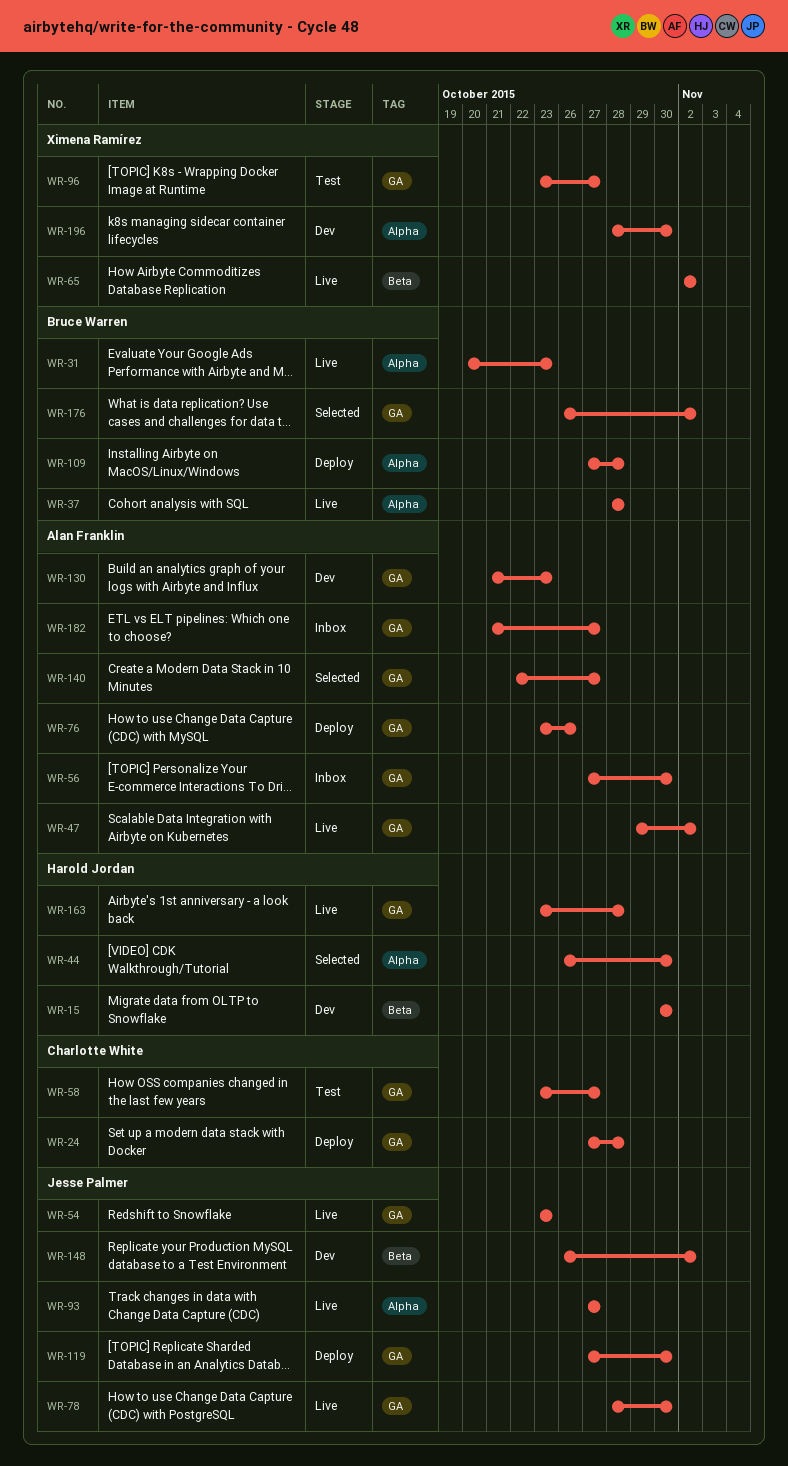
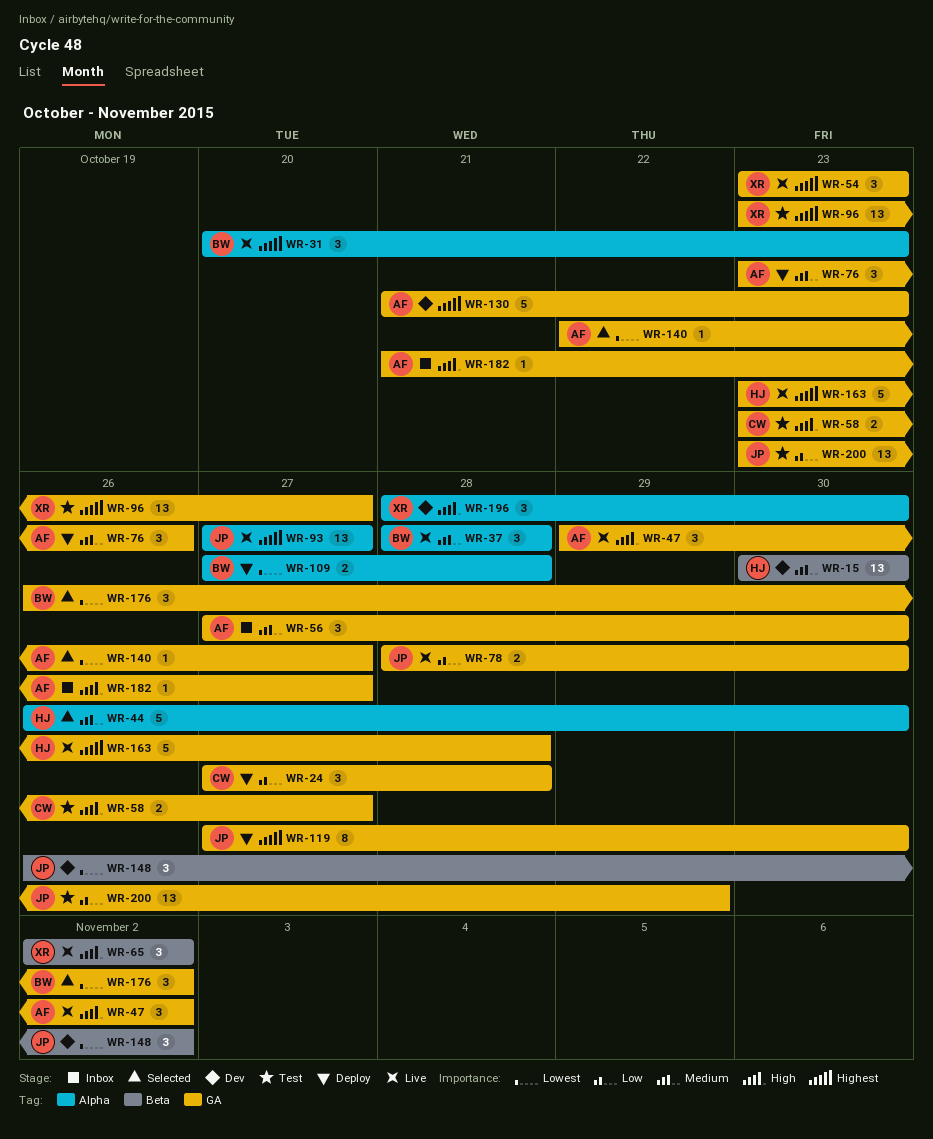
WR-54, owner: Jesse Palmer -> Ximena Ramírez
WR-200: none -> present

